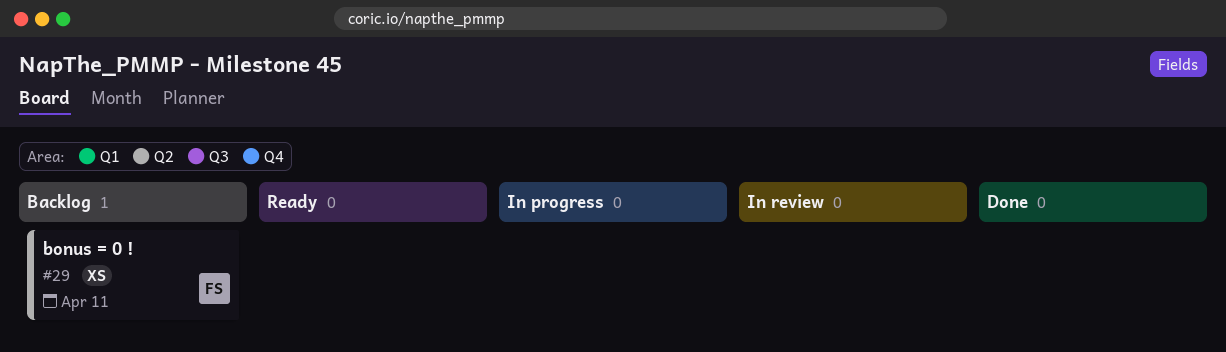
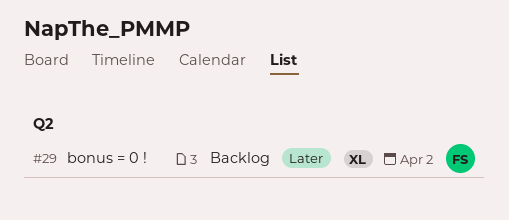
#29, estimate: XS -> XL
#29, due: Apr 11 -> Apr 2

